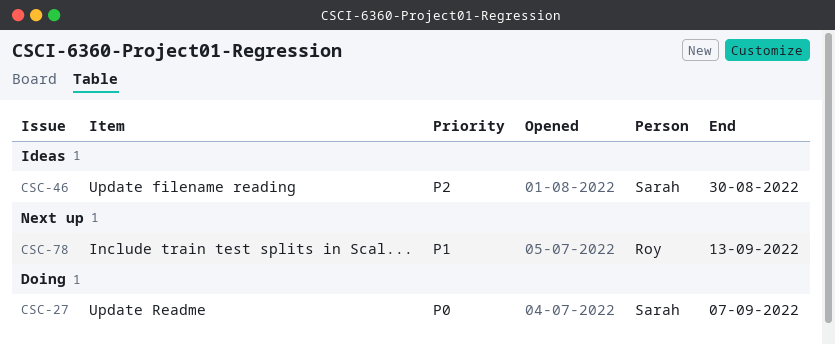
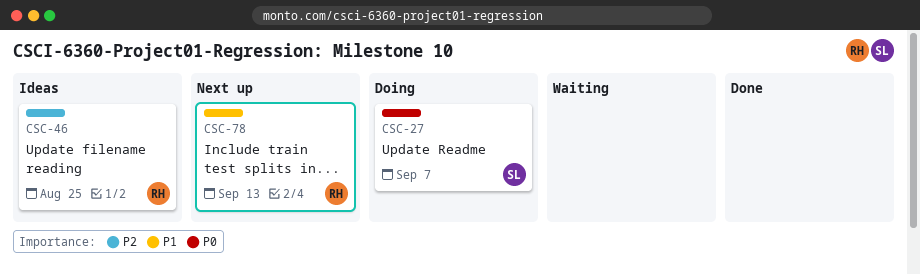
CSC-46, owner: Sarah -> Roy
CSC-46, due: Aug 30 -> Aug 25

